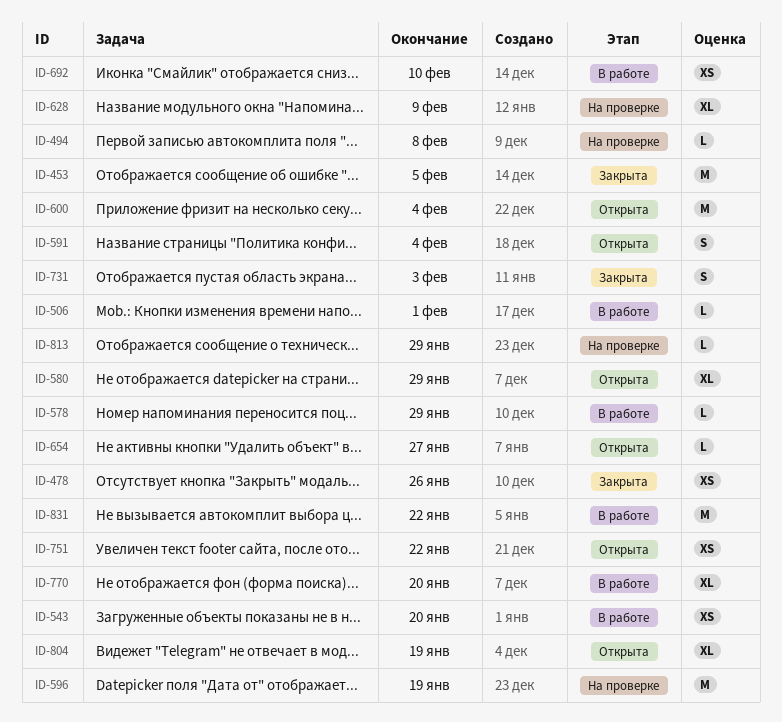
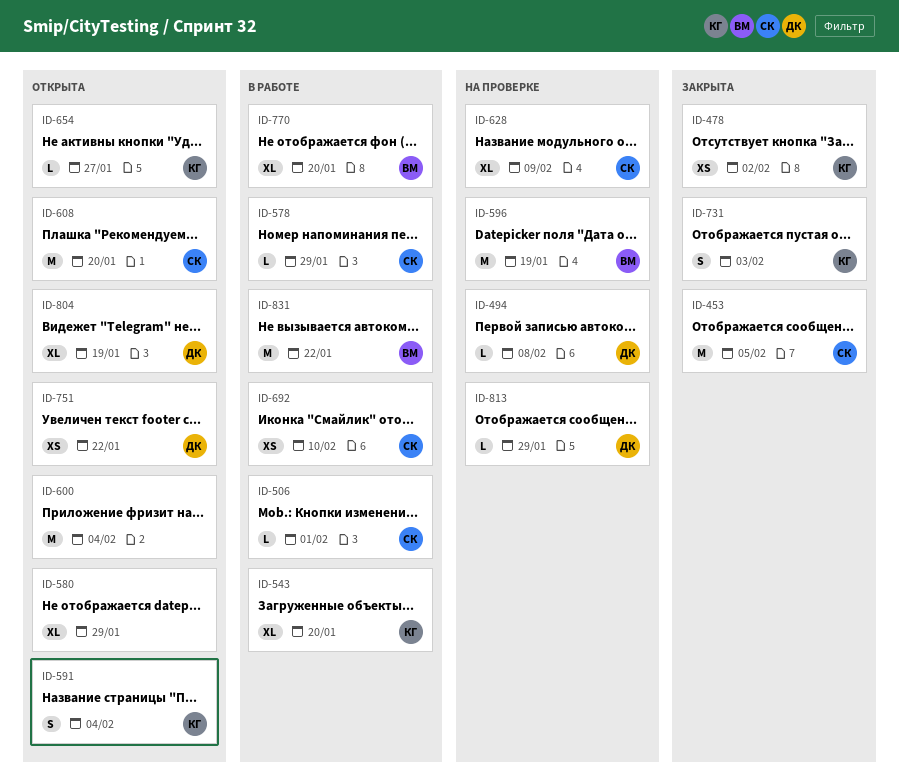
ID-478, due: Jan 26 -> Feb 2
ID-543, estimate: XS -> XL
ID-608: none -> present

